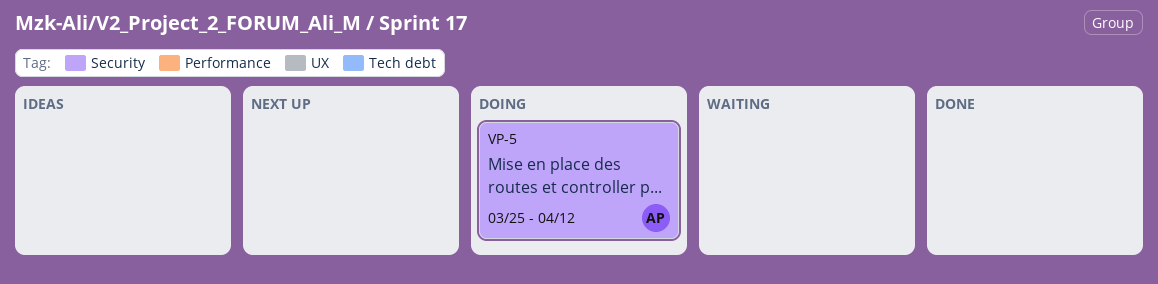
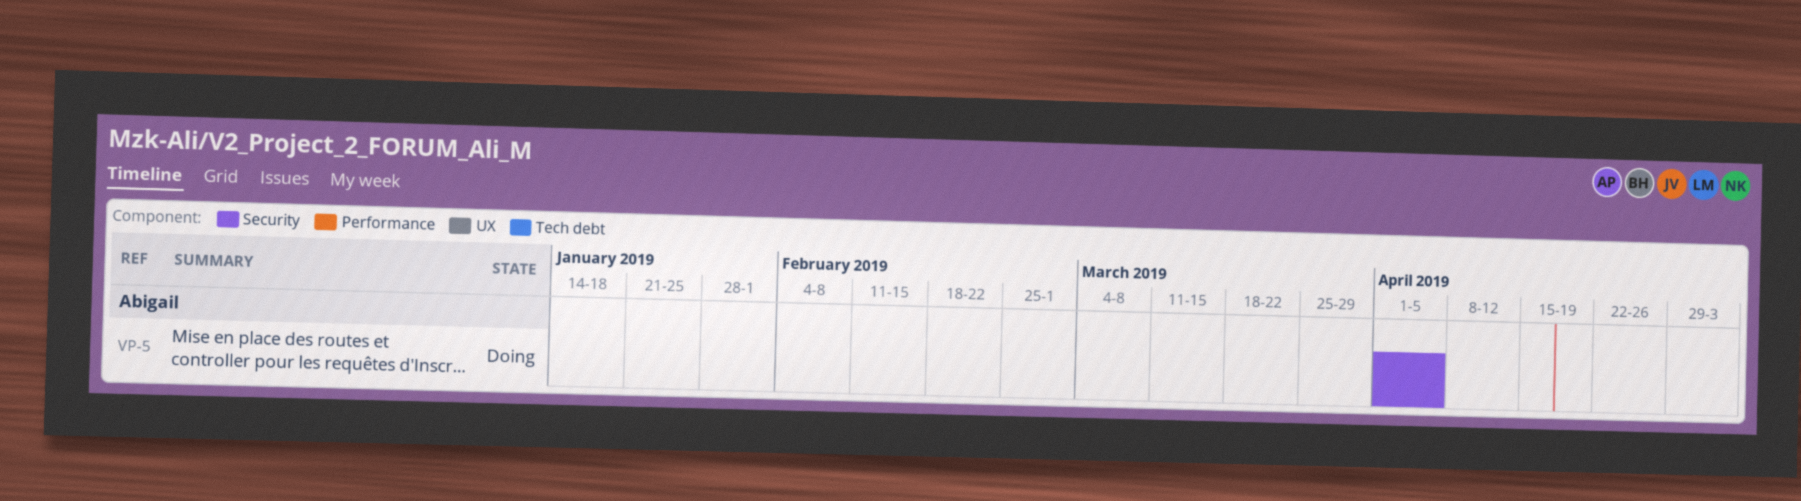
VP-5, start: Mar 25 -> Apr 1
VP-5, due: Apr 12 -> Apr 5

